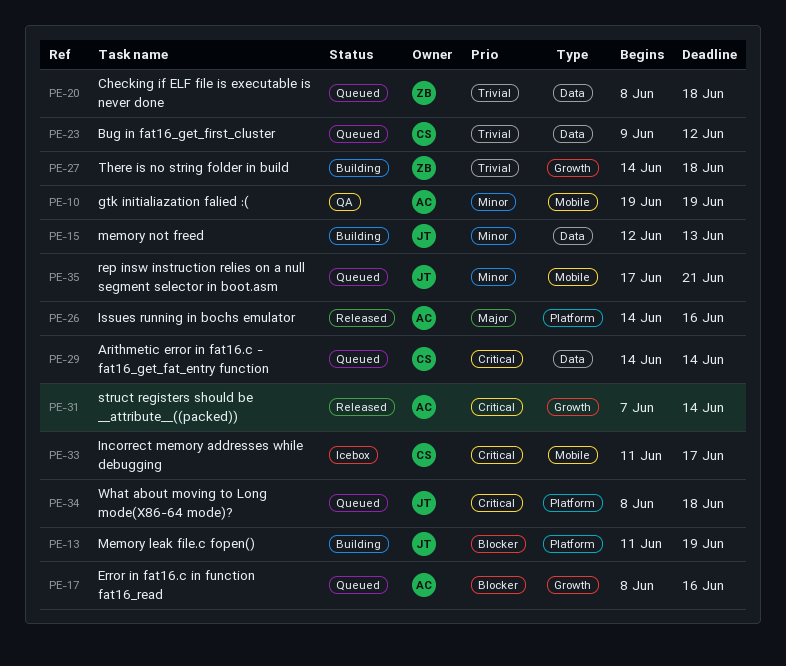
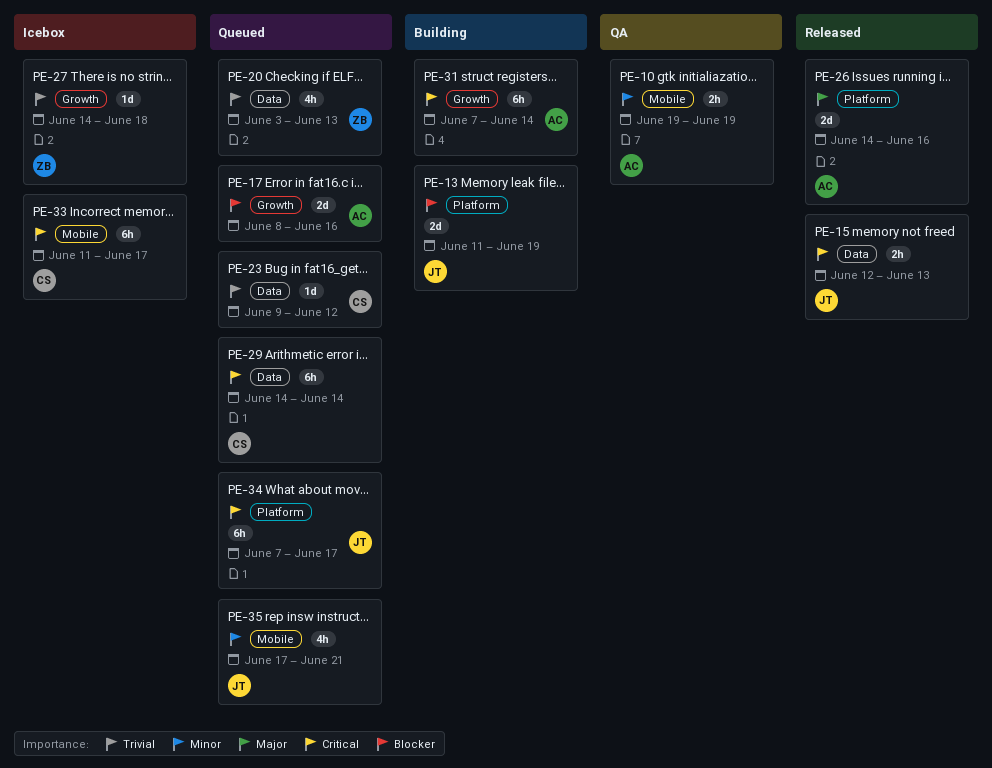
PE-15, status: Building -> Released
PE-15, priority: Minor -> Critical
PE-20, start: Jun 8 -> Jun 3
PE-20, due: Jun 18 -> Jun 13
PE-27, status: Building -> Icebox
PE-31, status: Released -> Building
PE-34, start: Jun 8 -> Jun 7
PE-34, due: Jun 18 -> Jun 17

